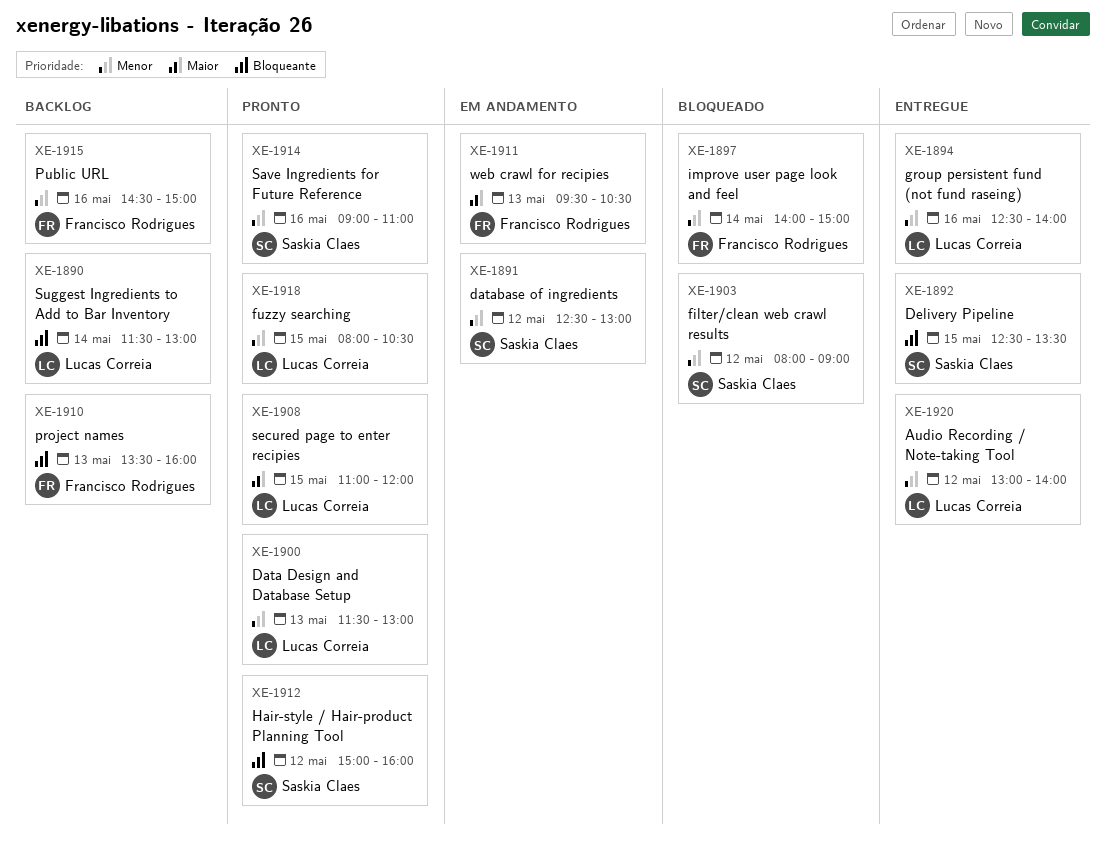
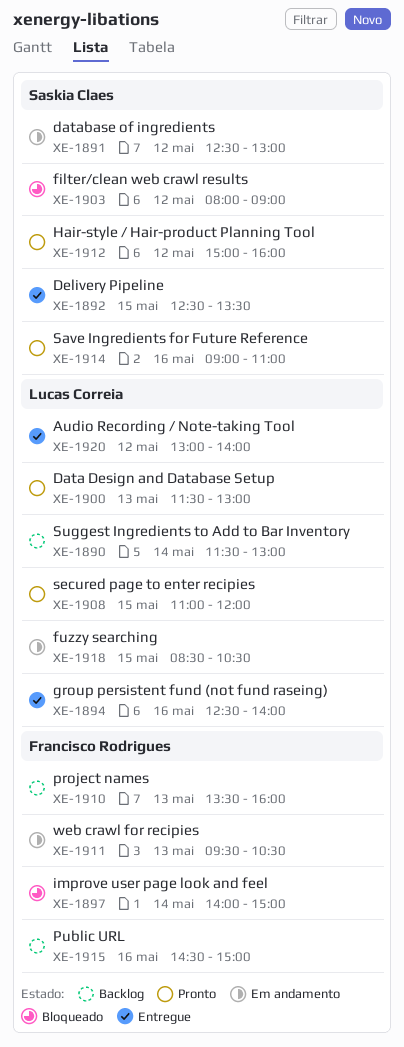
XE-1918, status: Pronto -> Em andamento
XE-1918, begins: 08:00 -> 08:30

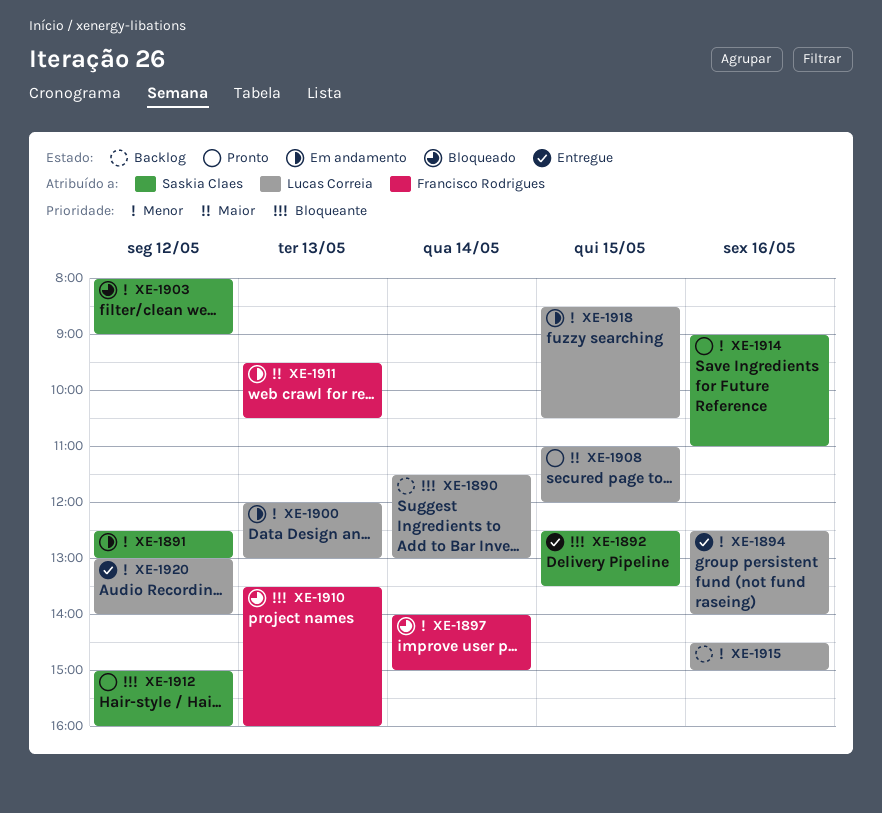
XE-1900, status: Pronto -> Em andamento
XE-1900, begins: 11:30 -> 12:00
XE-1910, status: Backlog -> Bloqueado
XE-1915, owner: Francisco Rodrigues -> Lucas Correia

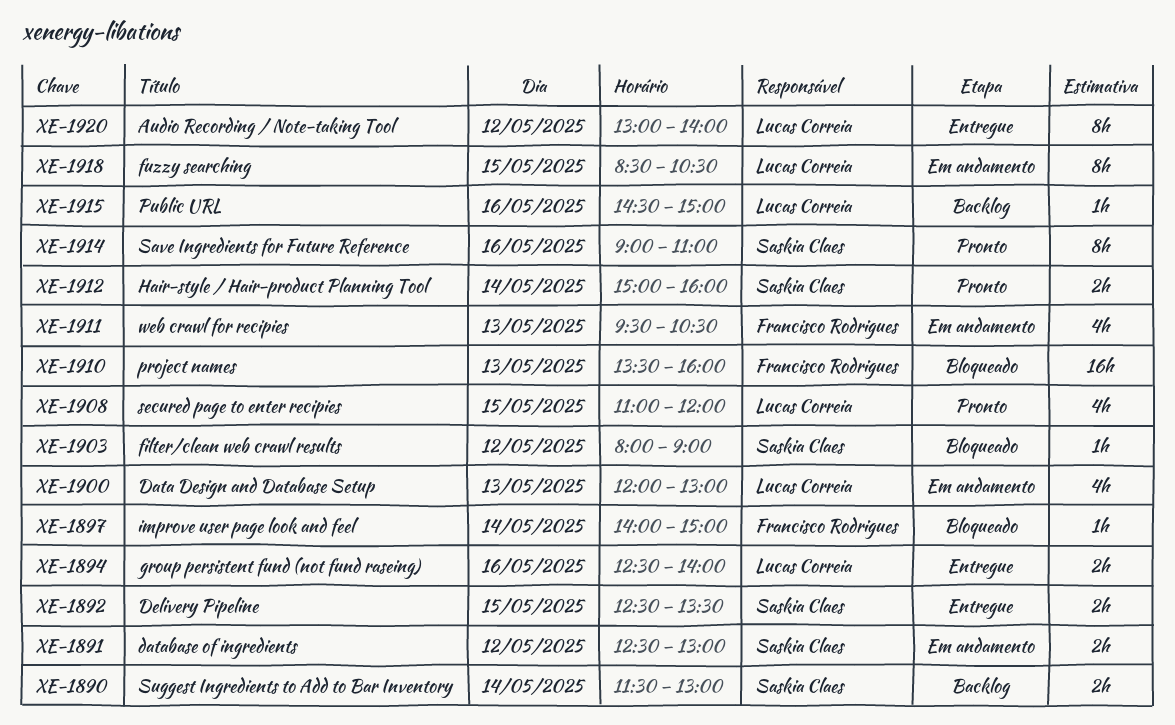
XE-1890, owner: Lucas Correia -> Saskia Claes
XE-1912, day: May 12 -> May 14

